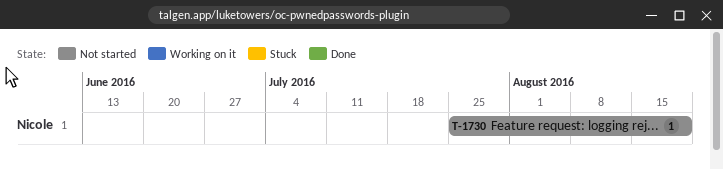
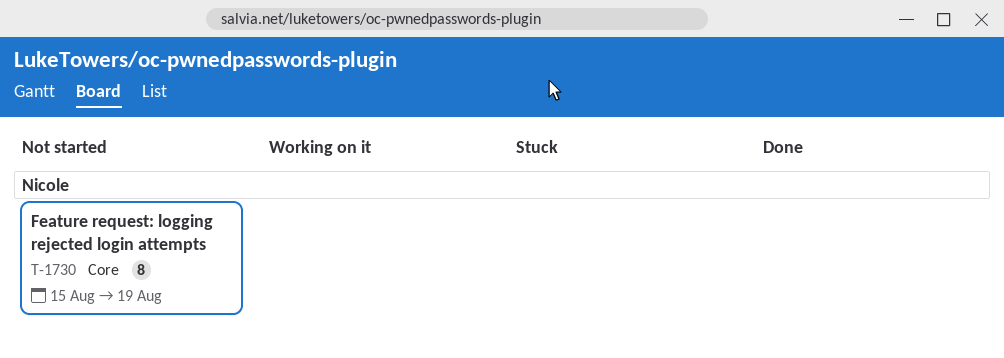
T-1730, estimate: 1 -> 8
T-1730, start: Jul 25 -> Aug 15

